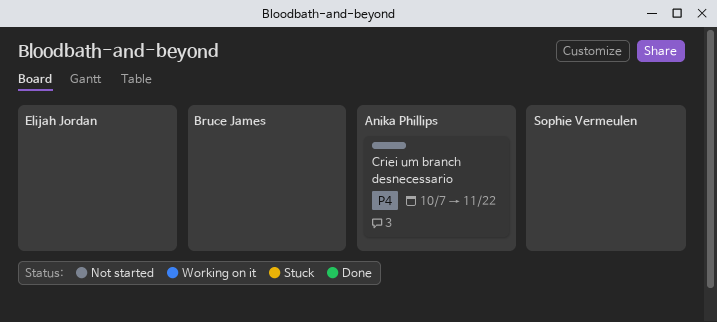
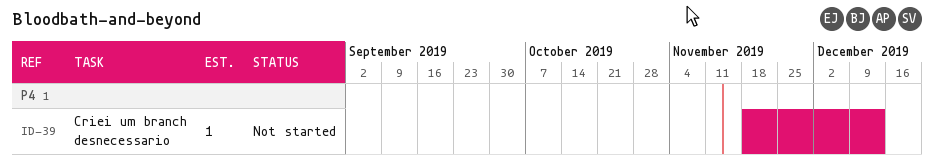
Criei um branch desnecessario, start: Oct 7 -> Nov 18
Criei um branch desnecessario, due: Nov 22 -> Dec 13

